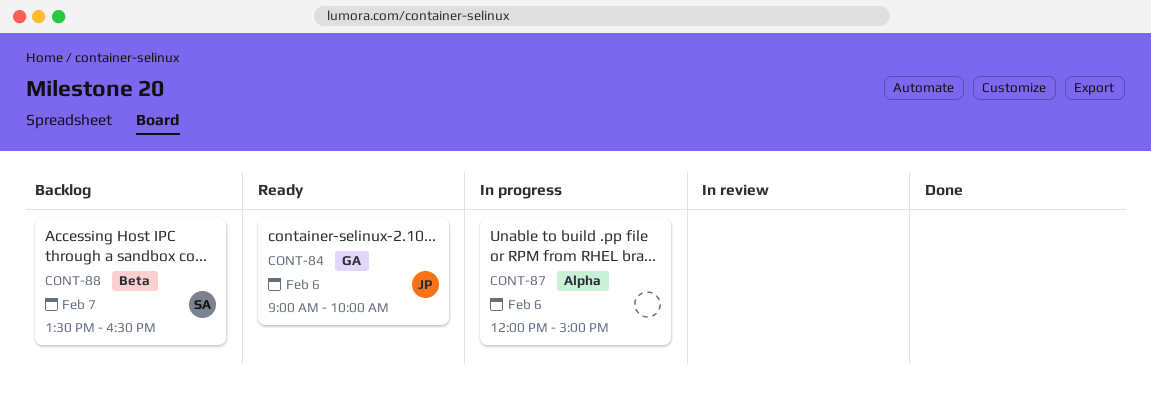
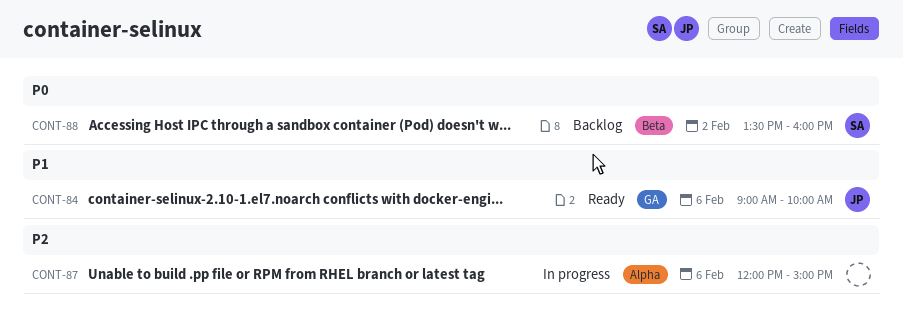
CONT-88, day: Feb 7 -> Feb 2
CONT-88, ends: 16:30 -> 16:00

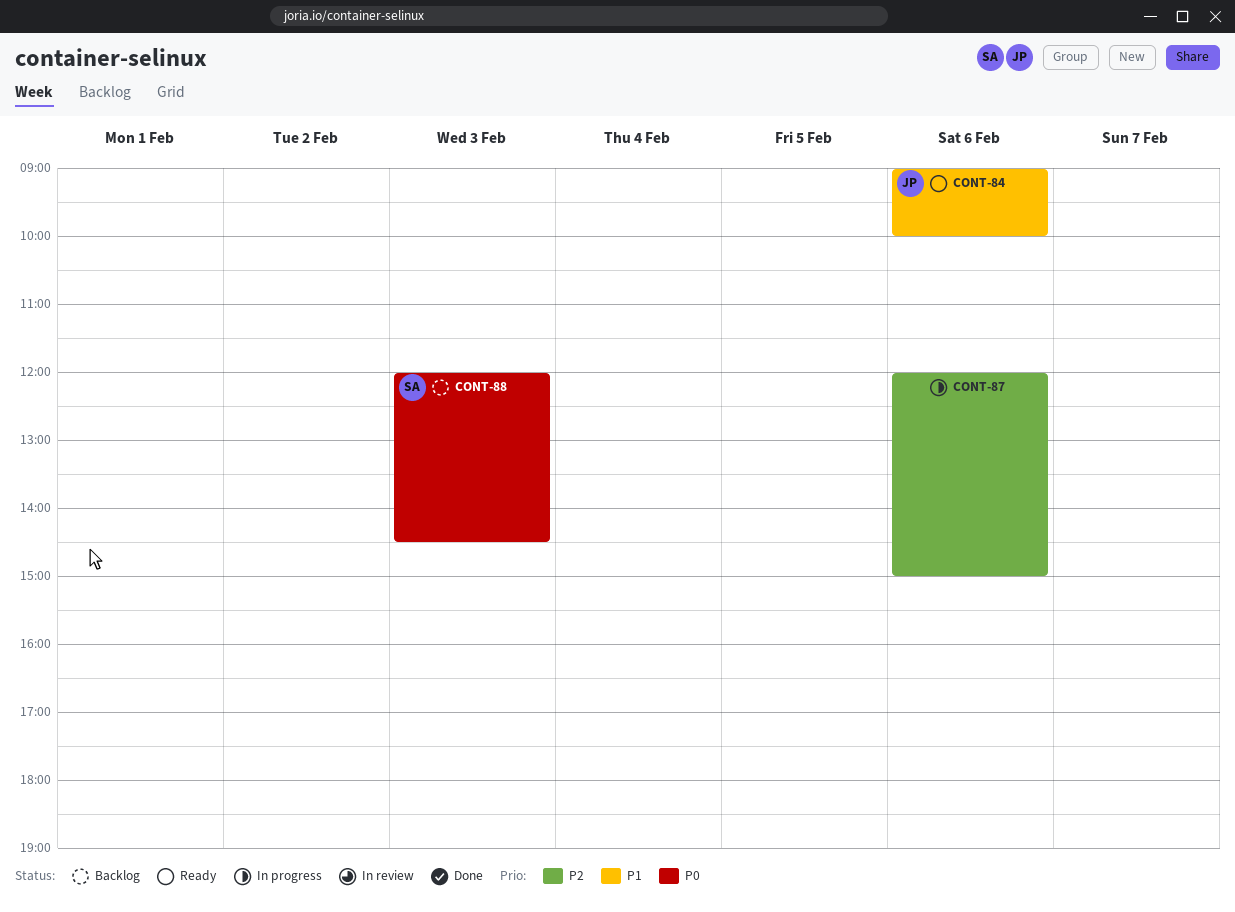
CONT-88, day: Feb 2 -> Feb 3
CONT-88, begins: 13:30 -> 12:00
CONT-88, ends: 16:00 -> 14:30

